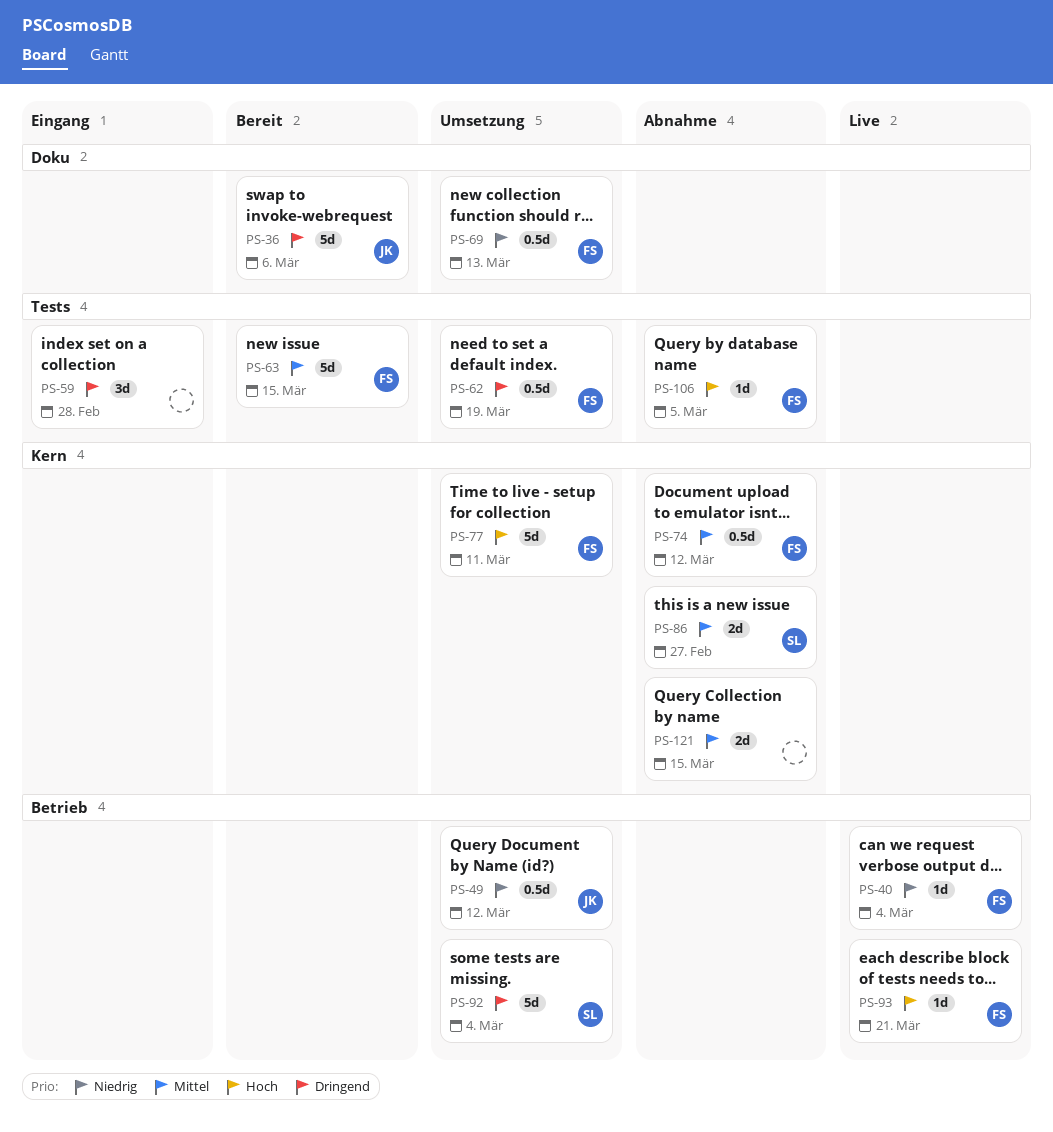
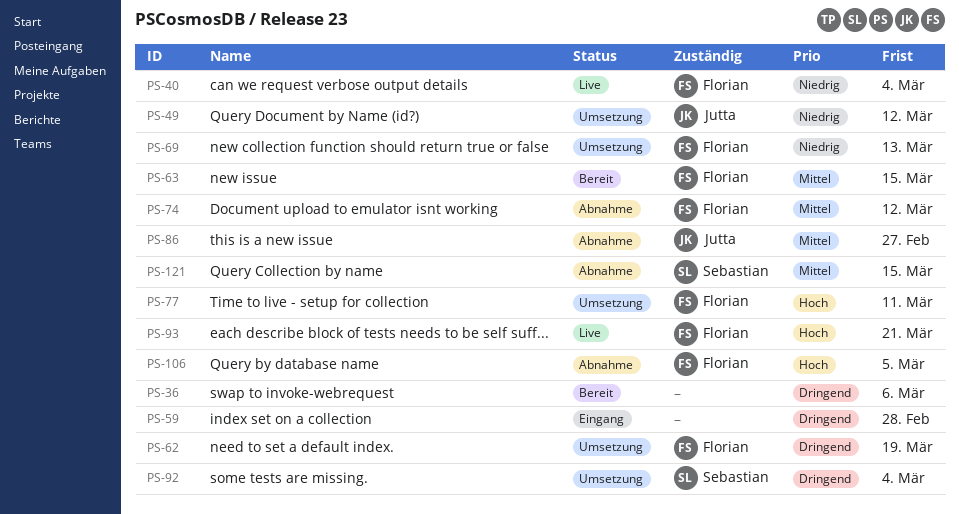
PS-36, owner: Jutta -> none
PS-86, owner: Sebastian -> Jutta
PS-121, owner: none -> Sebastian

